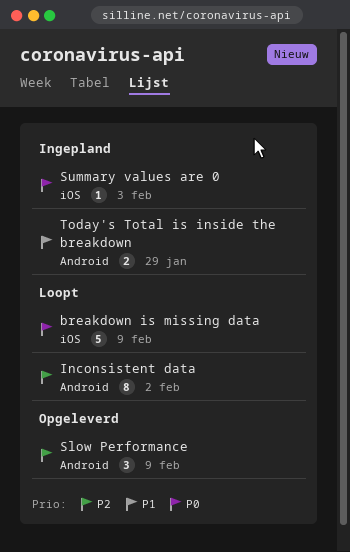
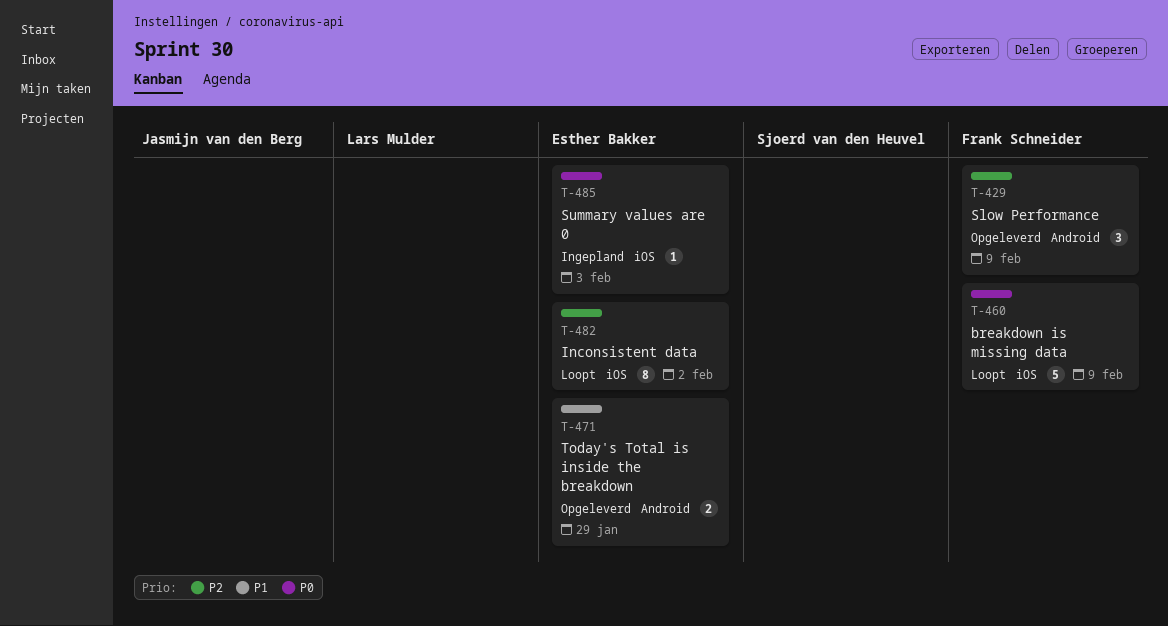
Inconsistent data, label: Android -> iOS
Today's Total is inside the breakdown, status: Ingepland -> Opgeleverd

